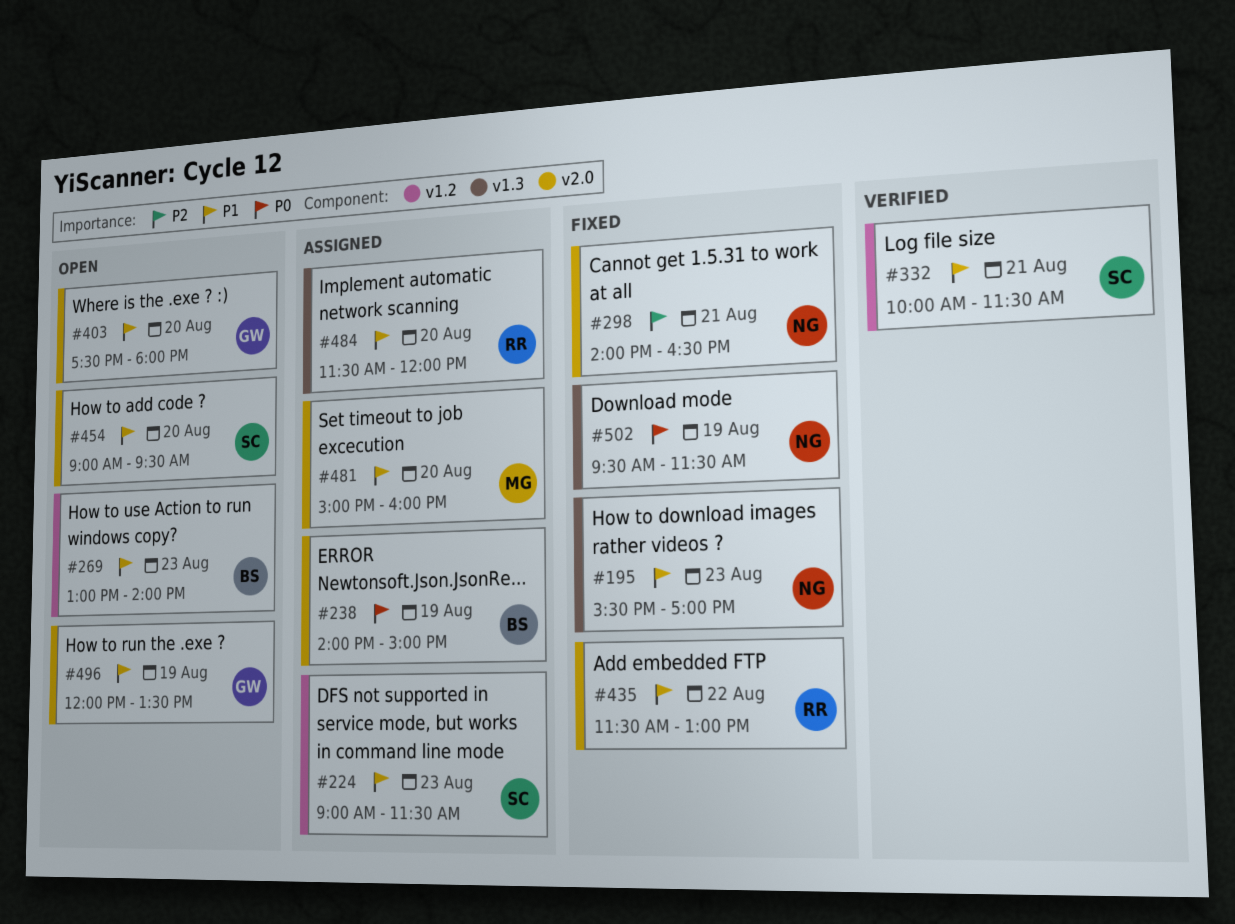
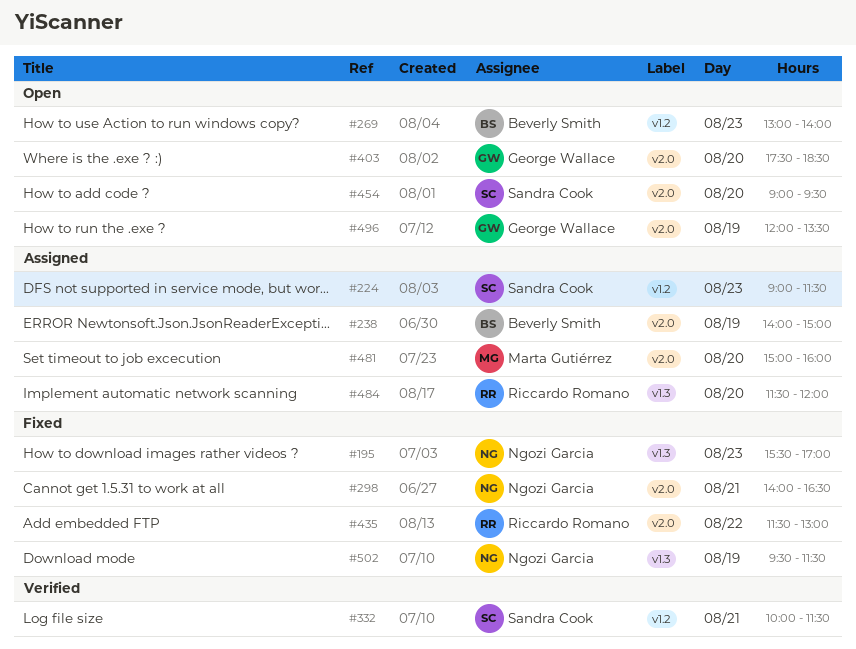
#403, ends: 18:00 -> 18:30

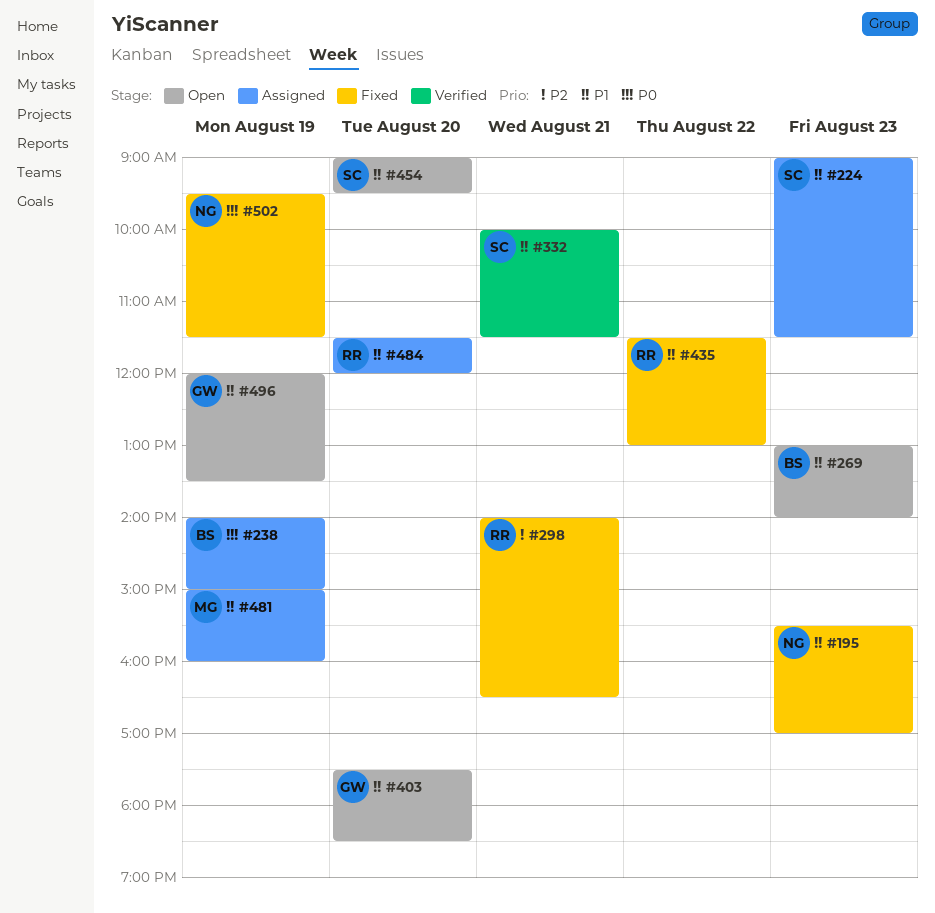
#298, owner: Ngozi Garcia -> Riccardo Romano
#481, day: Aug 20 -> Aug 19

